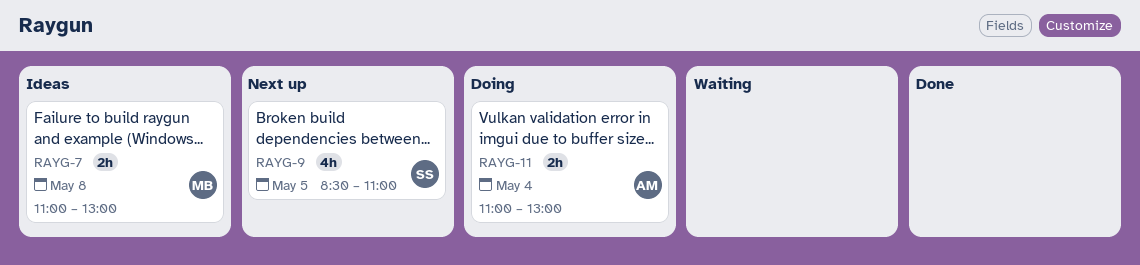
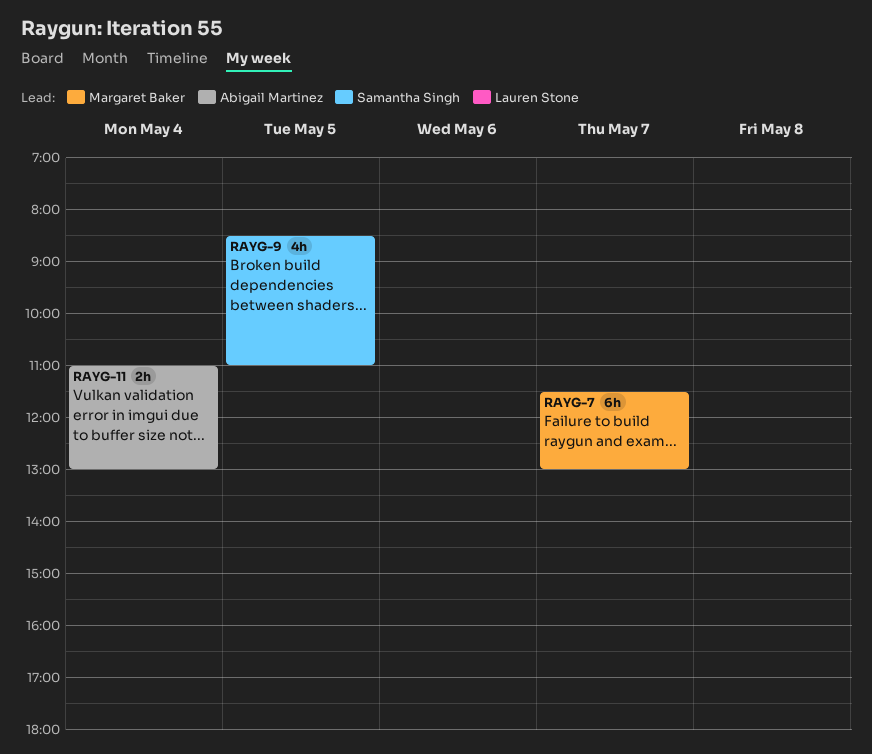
RAYG-7, estimate: 2h -> 6h
RAYG-7, day: May 8 -> May 7
RAYG-7, begins: 11:00 -> 11:30

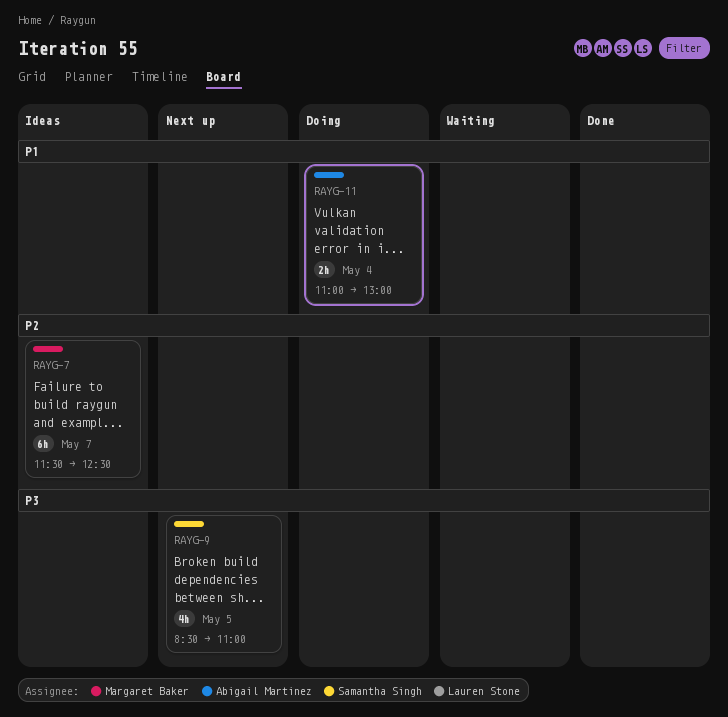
RAYG-7, ends: 13:00 -> 12:30

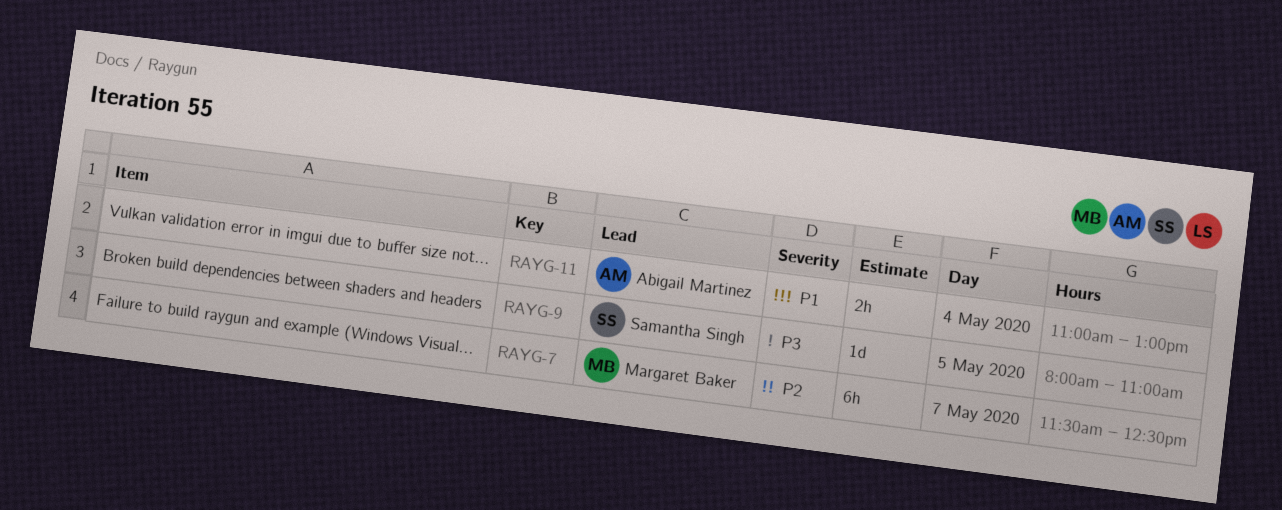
RAYG-9, estimate: 4h -> 1d
RAYG-9, begins: 08:30 -> 08:00

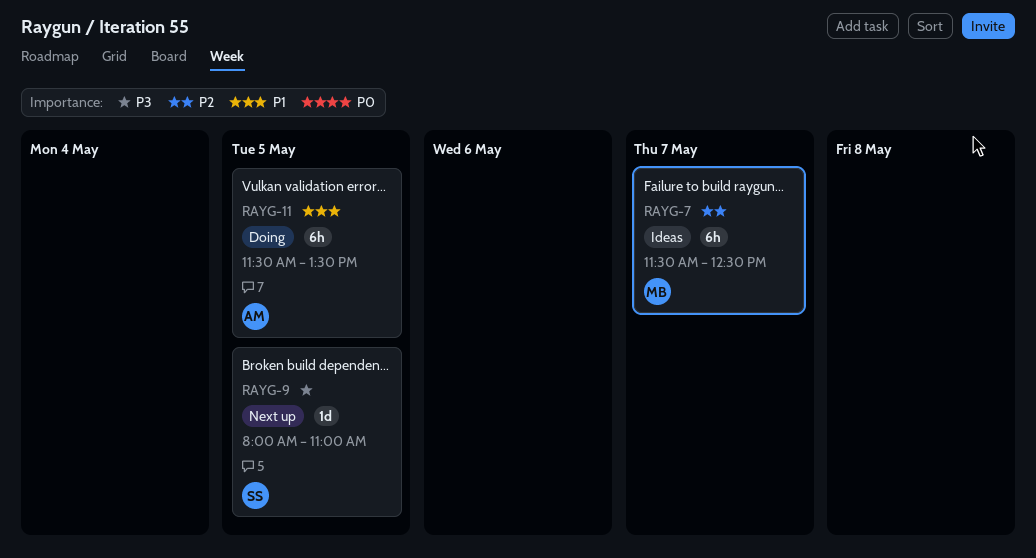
RAYG-11, estimate: 2h -> 6h
RAYG-11, day: May 4 -> May 5
RAYG-11, begins: 11:00 -> 11:30
RAYG-11, ends: 13:00 -> 13:30

